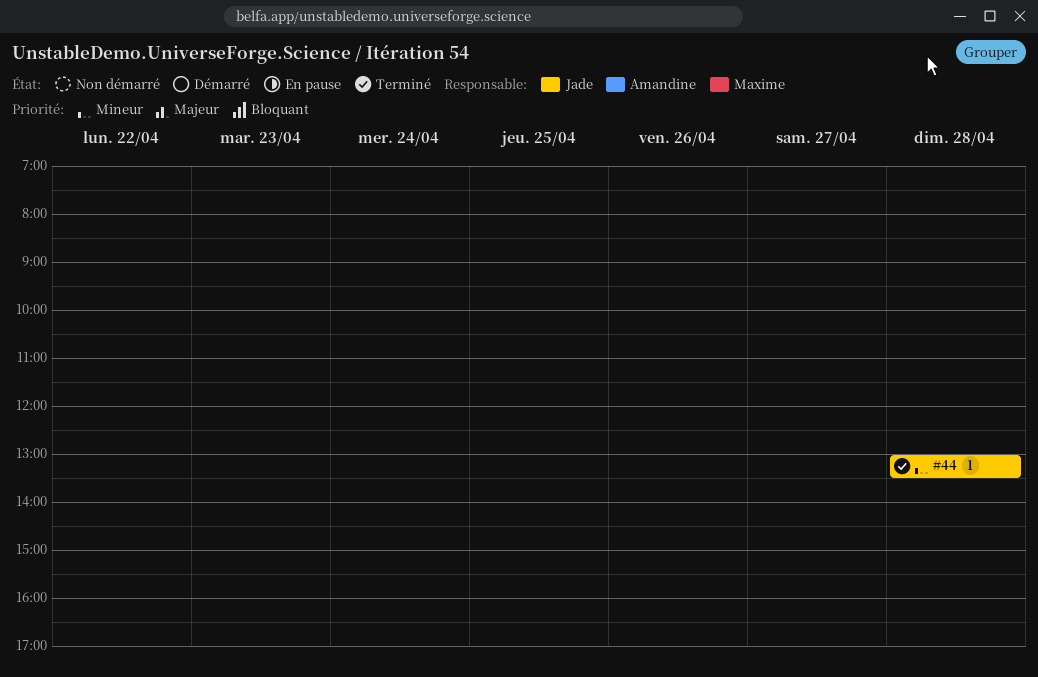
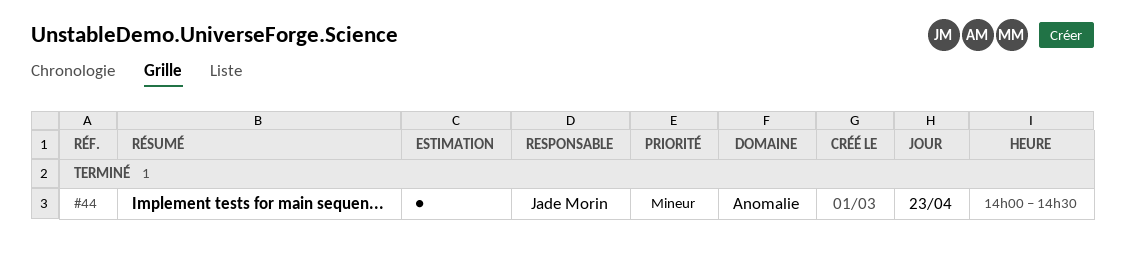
#44, day: Apr 28 -> Apr 23
#44, begins: 13:00 -> 14:00
#44, ends: 13:30 -> 14:30

